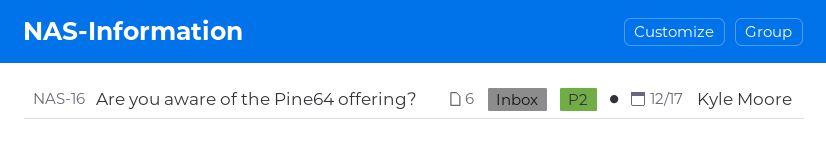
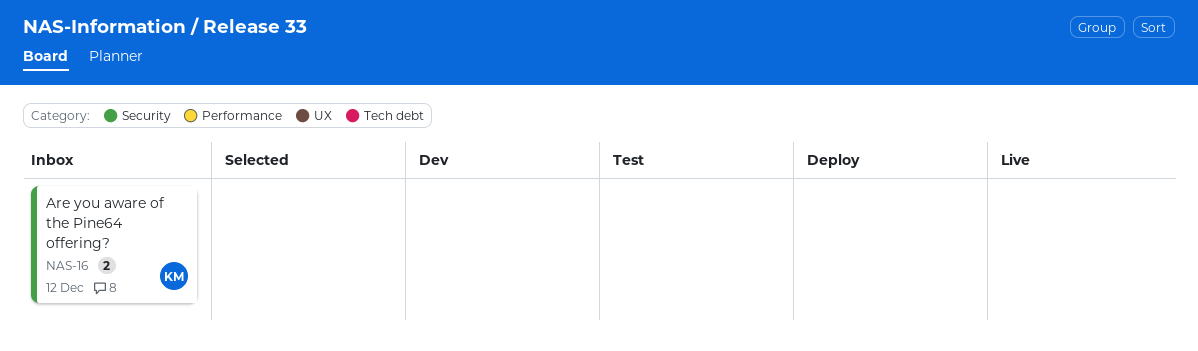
NAS-16, estimate: 1 -> 2
NAS-16, due: Dec 17 -> Dec 12

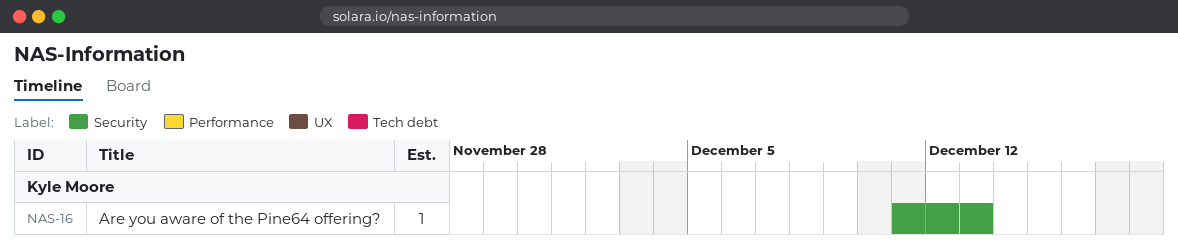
NAS-16, estimate: 2 -> 1
NAS-16, due: Dec 12 -> Dec 13

